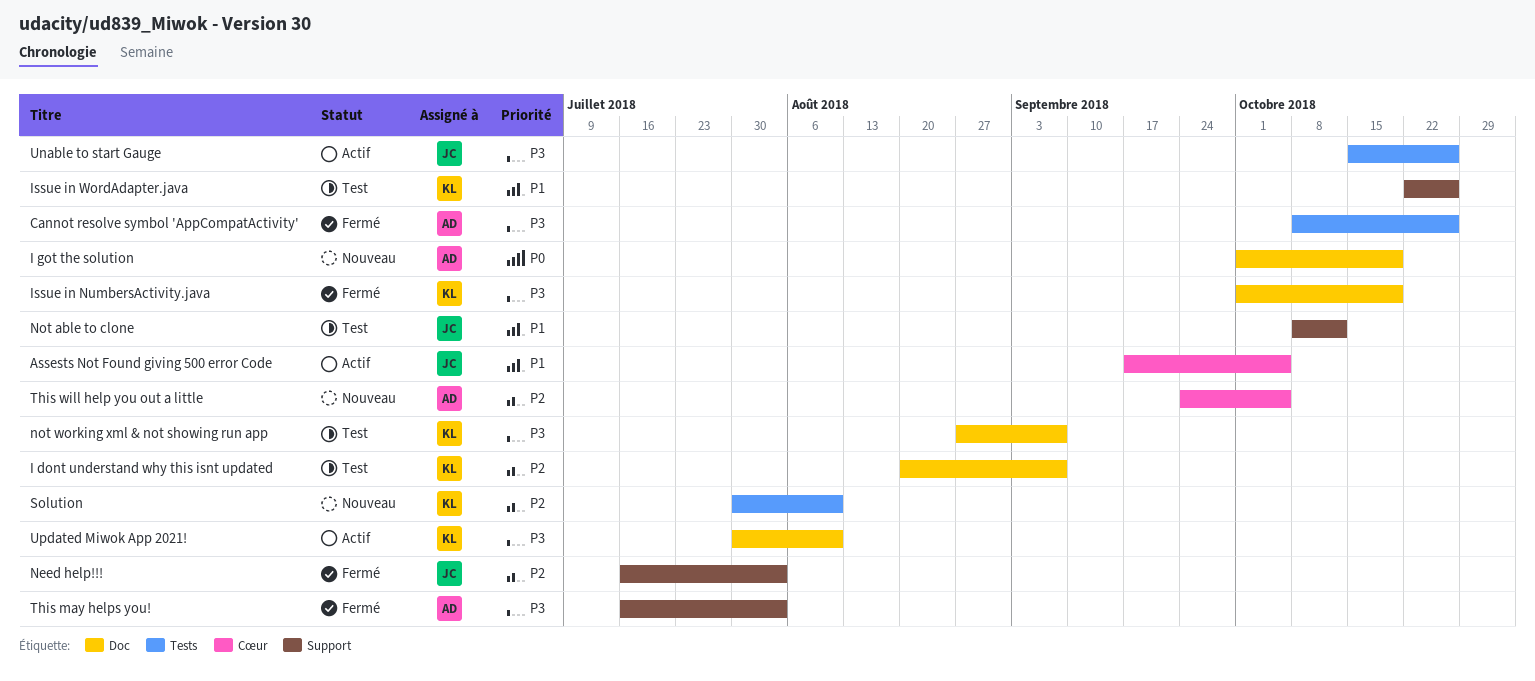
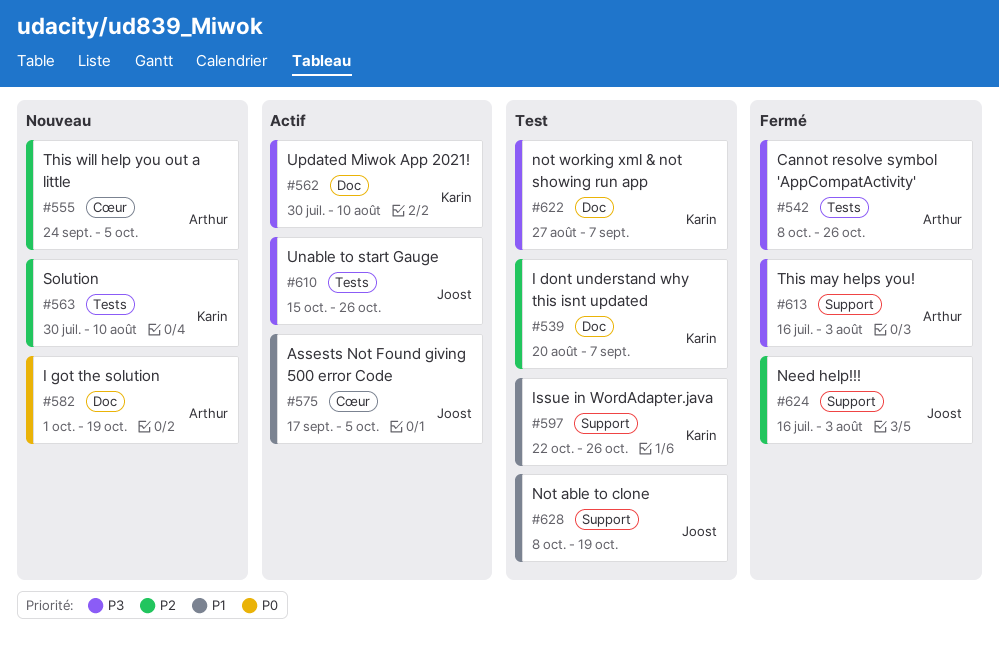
Issue in NumbersActivity.java: present -> none
Not able to clone, due: Oct 12 -> Oct 19

